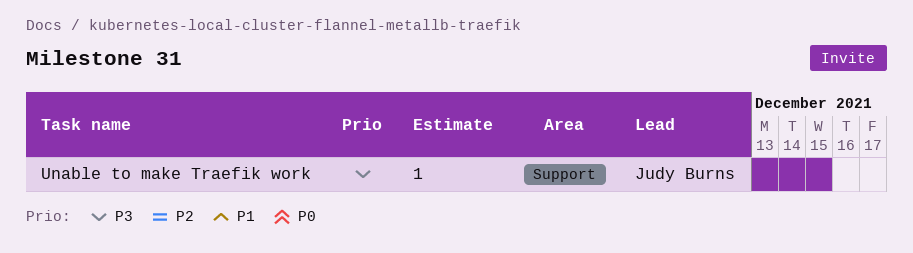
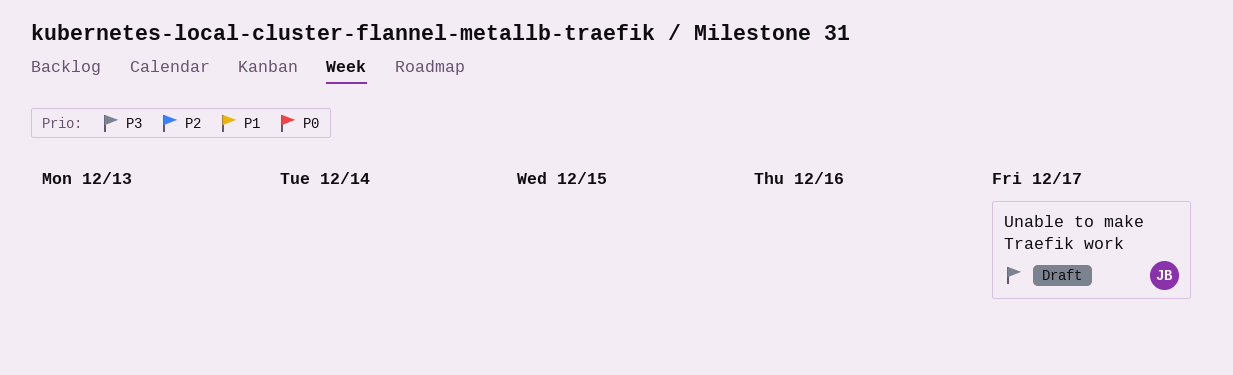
Unable to make Traefik work, due: Dec 15 -> Dec 17

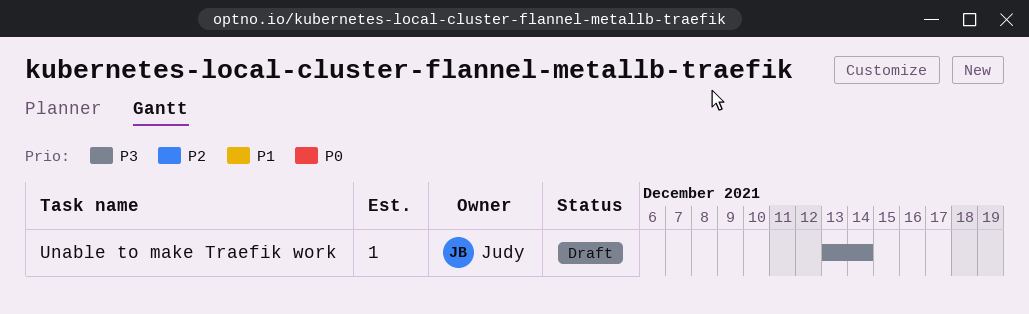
Unable to make Traefik work, due: Dec 17 -> Dec 14

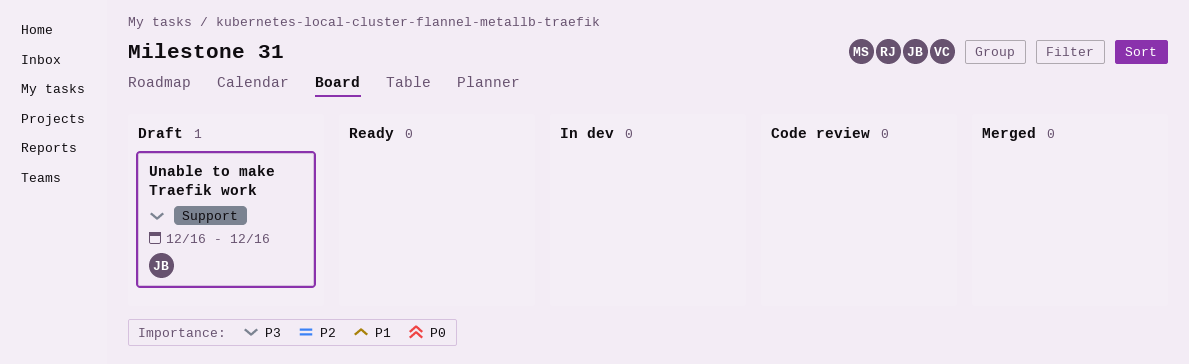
Unable to make Traefik work, start: Dec 13 -> Dec 16
Unable to make Traefik work, due: Dec 14 -> Dec 16

